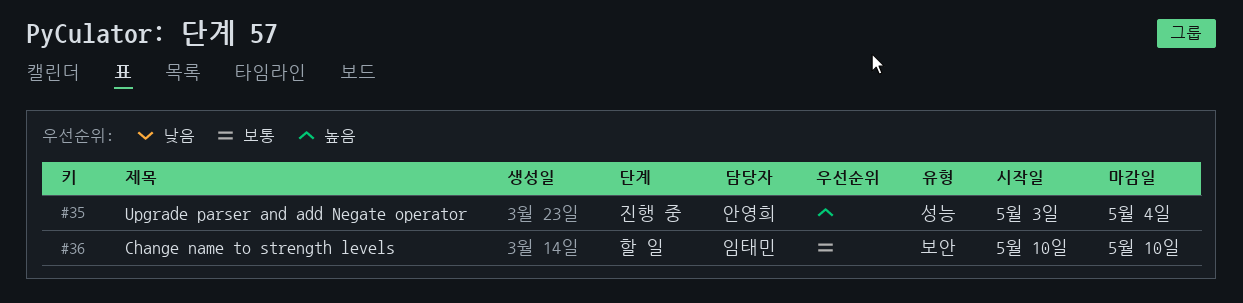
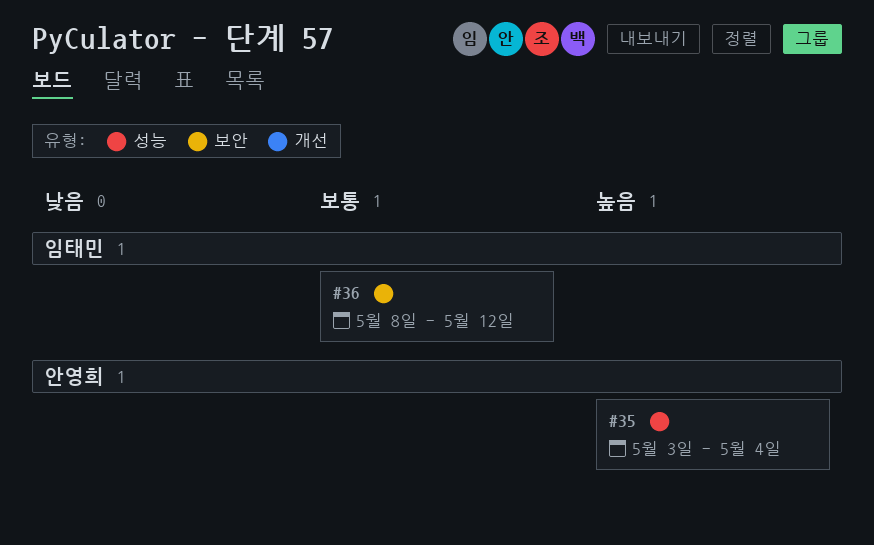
#36, start: May 10 -> May 8
#36, due: May 10 -> May 12

